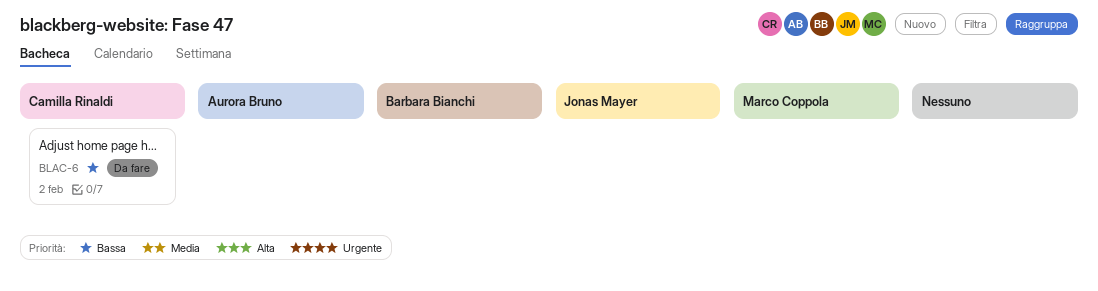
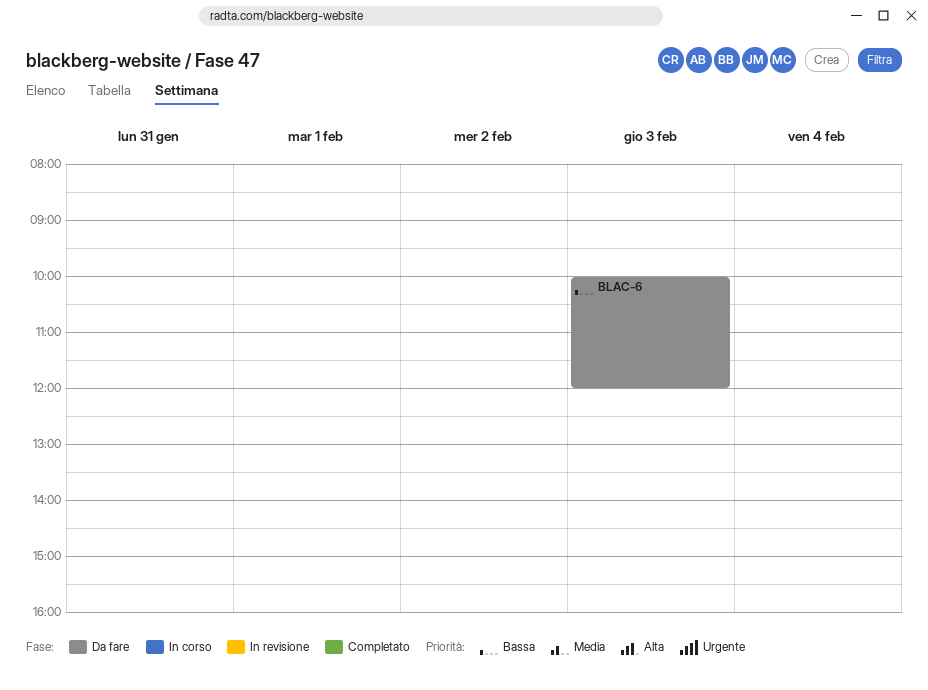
BLAC-6, day: Feb 2 -> Feb 3

